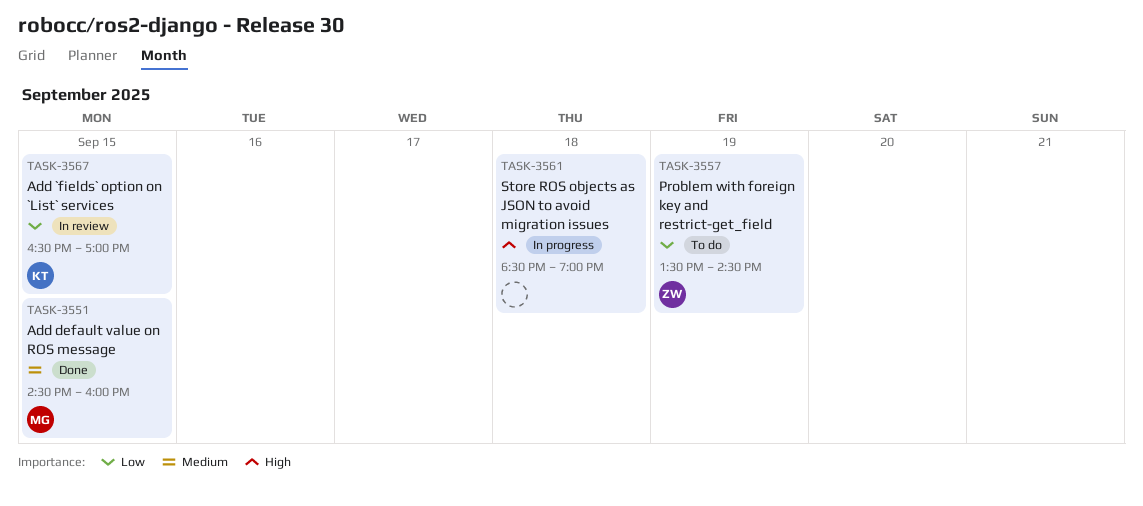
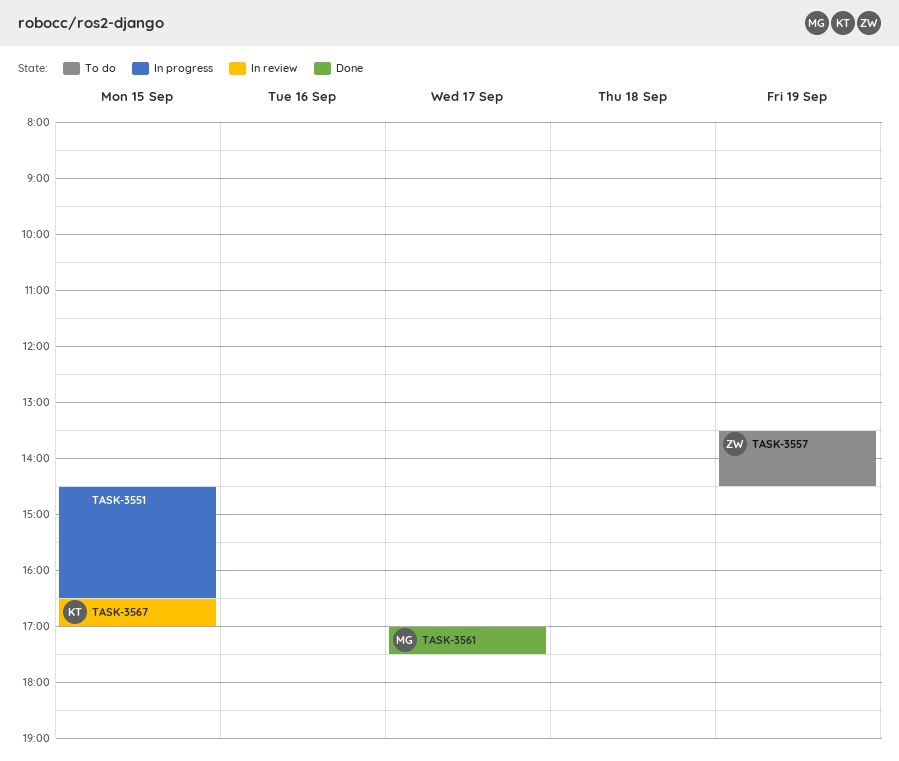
TASK-3551, status: Done -> In progress
TASK-3551, owner: MG -> none
TASK-3551, ends: 16:00 -> 16:30
TASK-3561, status: In progress -> Done
TASK-3561, owner: none -> MG
TASK-3561, day: Sep 18 -> Sep 17
TASK-3561, begins: 18:30 -> 17:00
TASK-3561, ends: 19:00 -> 17:30

